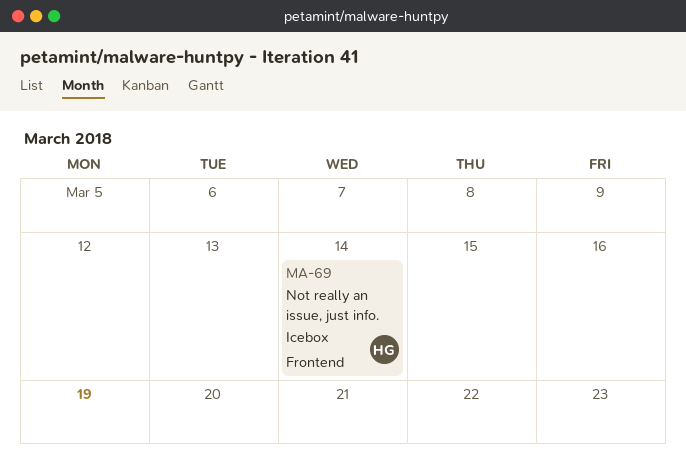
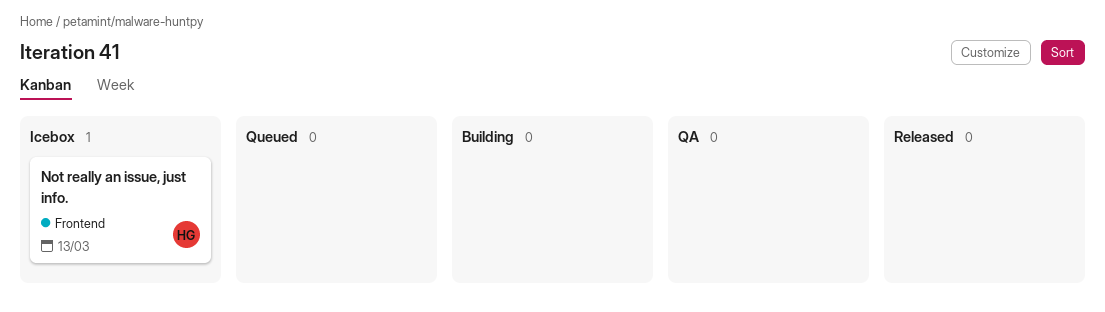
Not really an issue, just info., due: Mar 14 -> Mar 13

